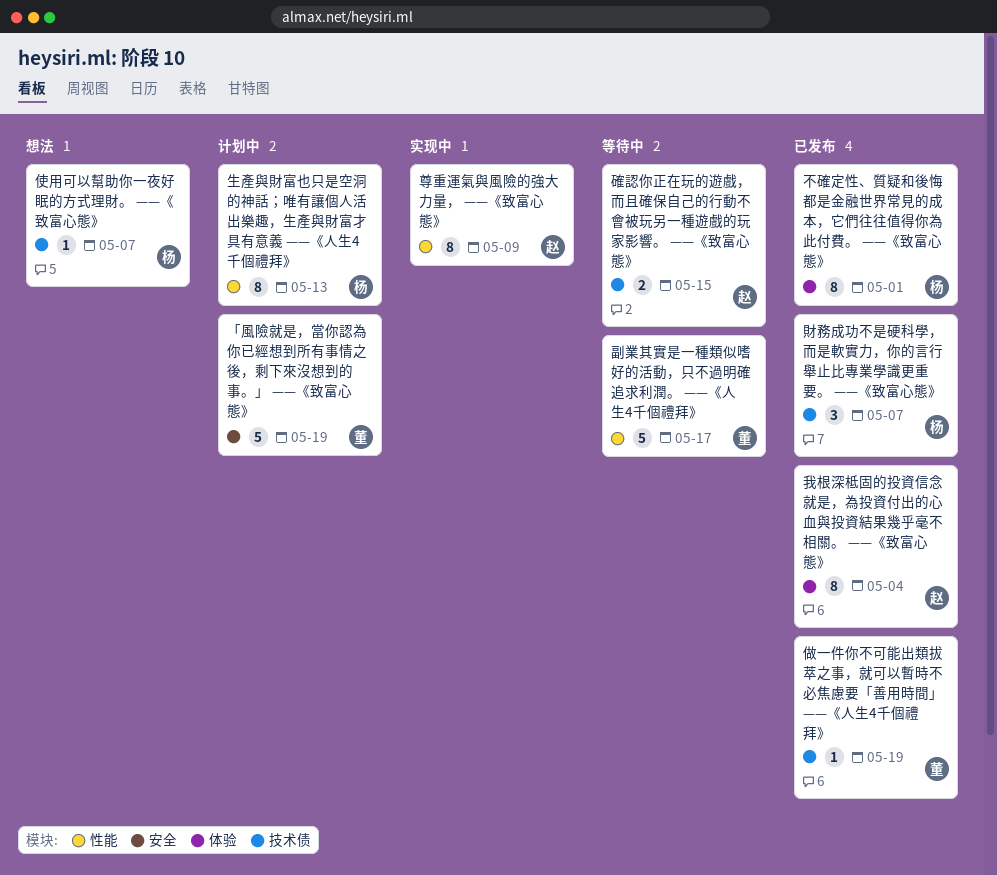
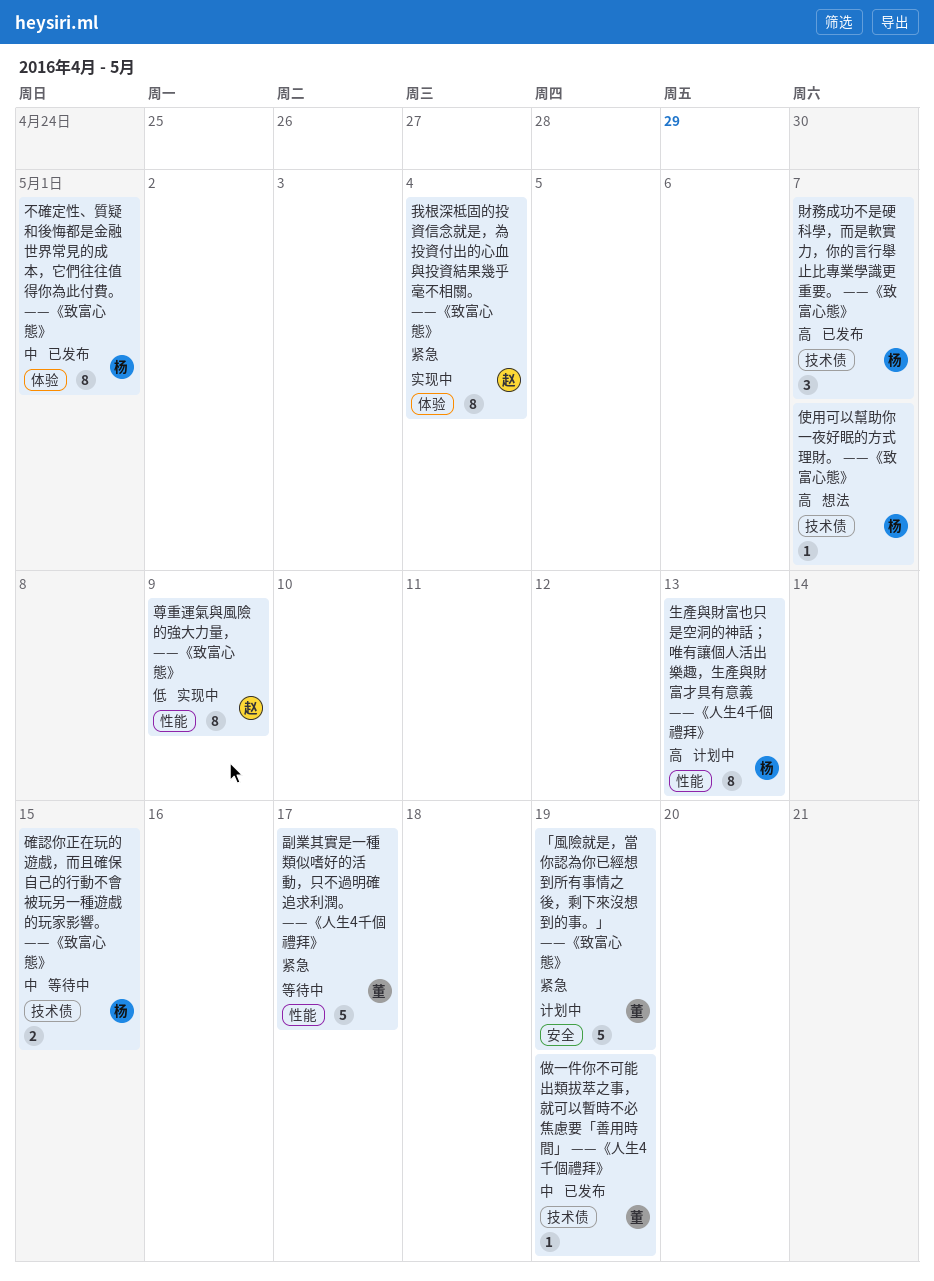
我根深柢固的投資信念就是，為投資付出的心血與投資結果幾乎毫不相關。 ——《致富心態》, status: 已发布 -> 实现中
確認你正在玩的遊戲，而且確保自己的行動不會被玩另一種遊戲的玩家影響。 ——《致富心態》, owner: 赵 -> 杨

